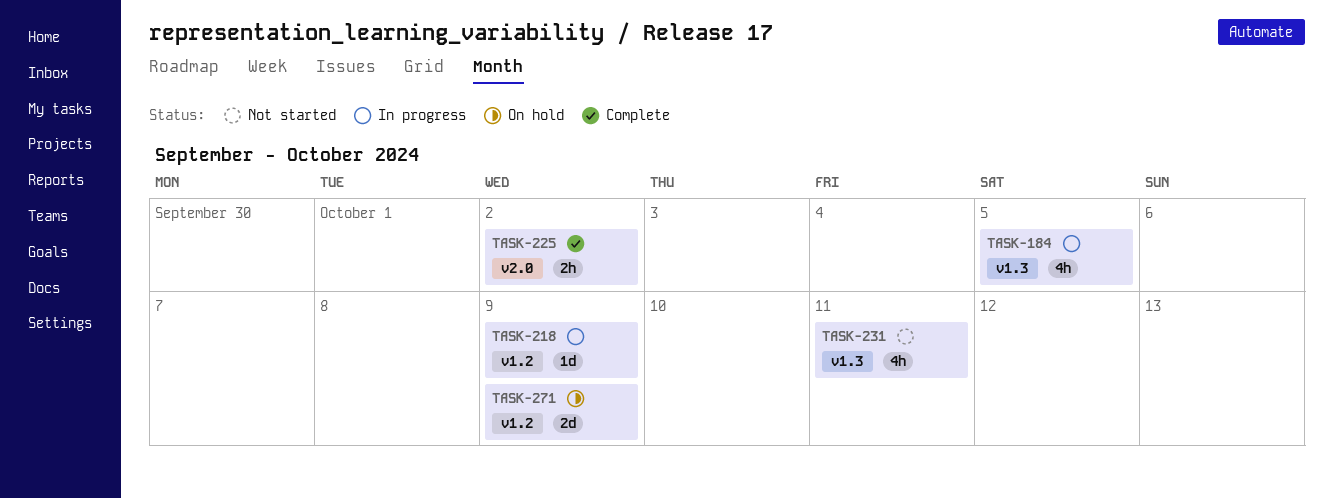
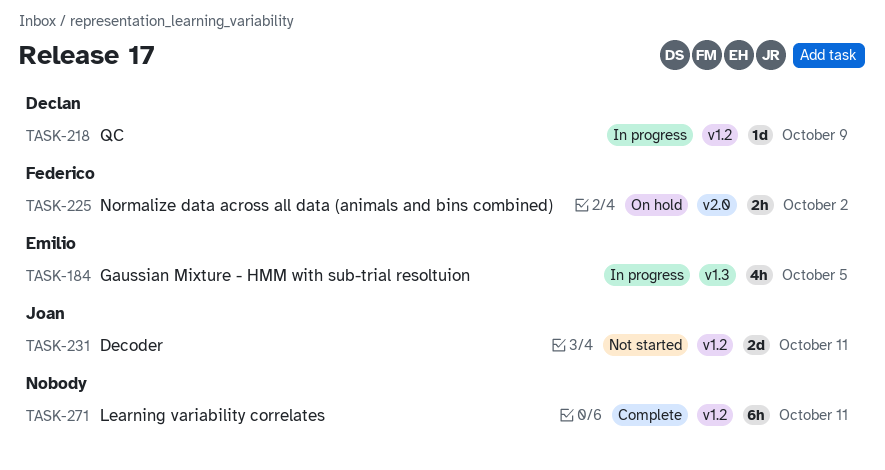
TASK-225, status: Complete -> On hold
TASK-231, label: v1.3 -> v1.2
TASK-231, estimate: 4h -> 2d
TASK-271, status: On hold -> Complete
TASK-271, estimate: 2d -> 6h
TASK-271, due: Oct 9 -> Oct 11

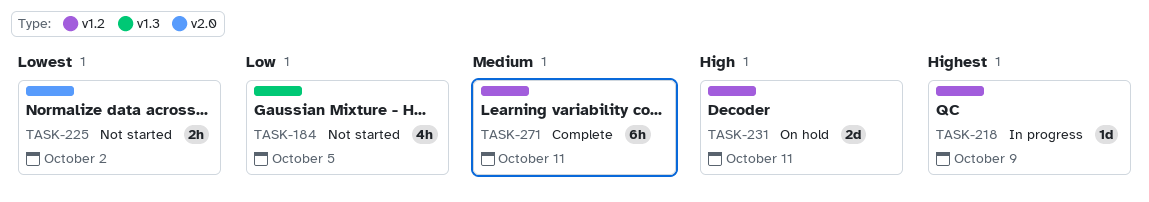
TASK-184, status: In progress -> Not started
TASK-225, status: On hold -> Not started
TASK-231, status: Not started -> On hold

